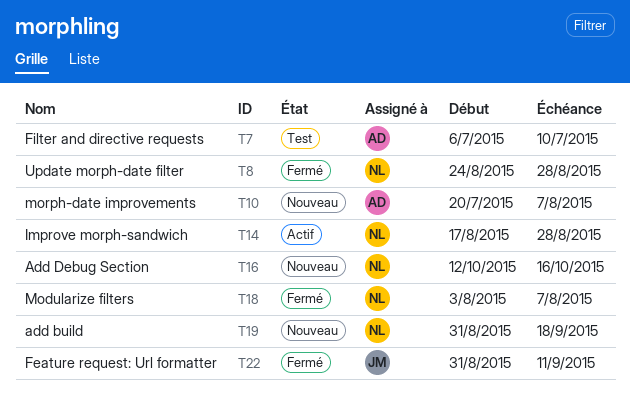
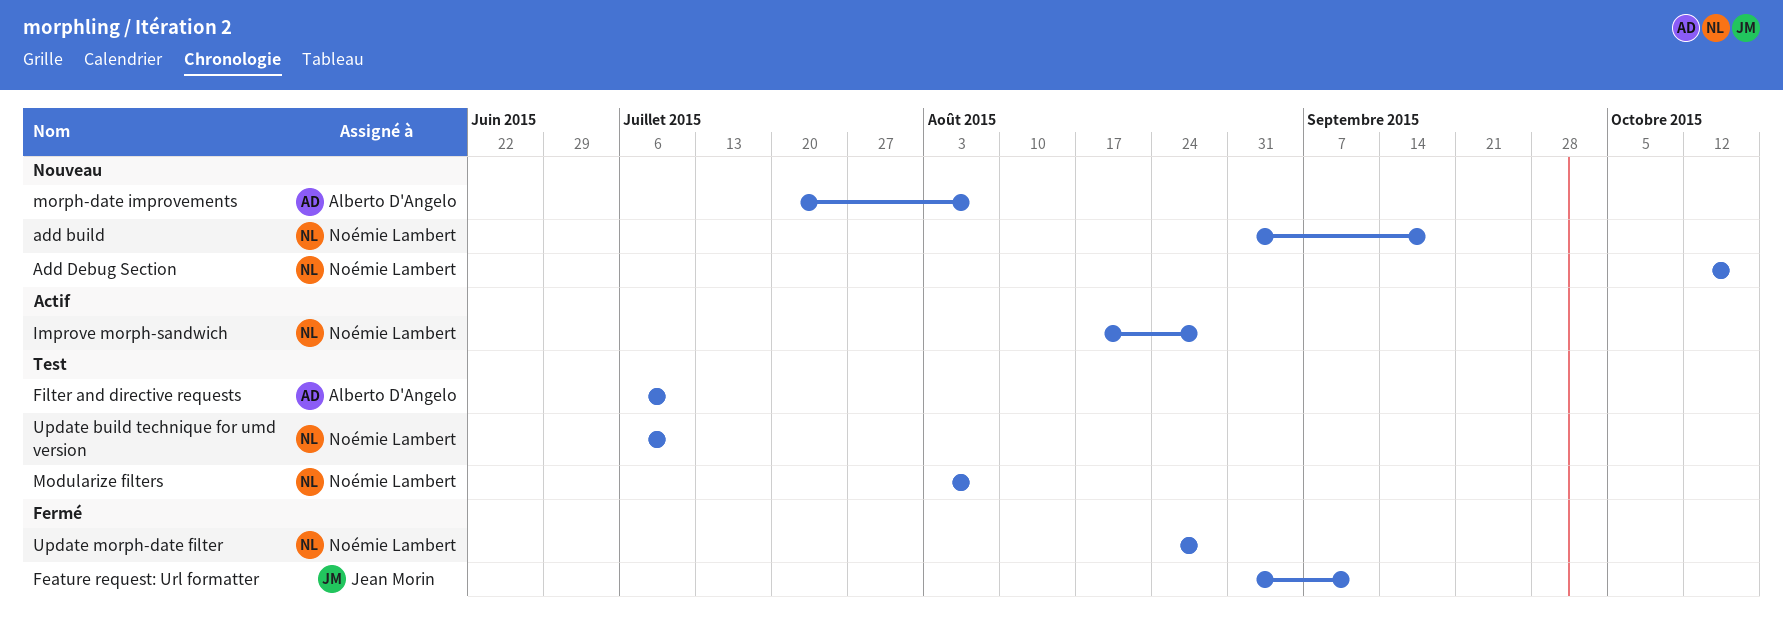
Modularize filters, status: Fermé -> Test
Update build technique for umd version: none -> present

